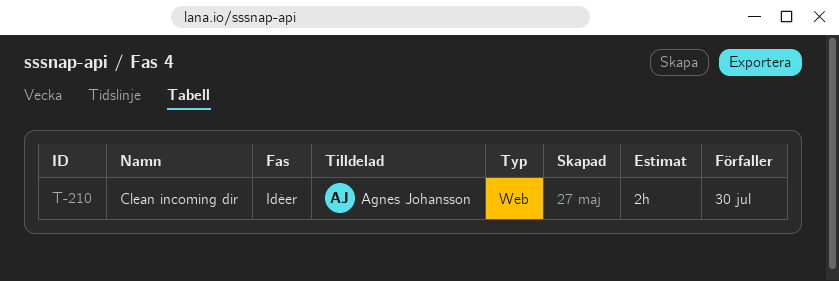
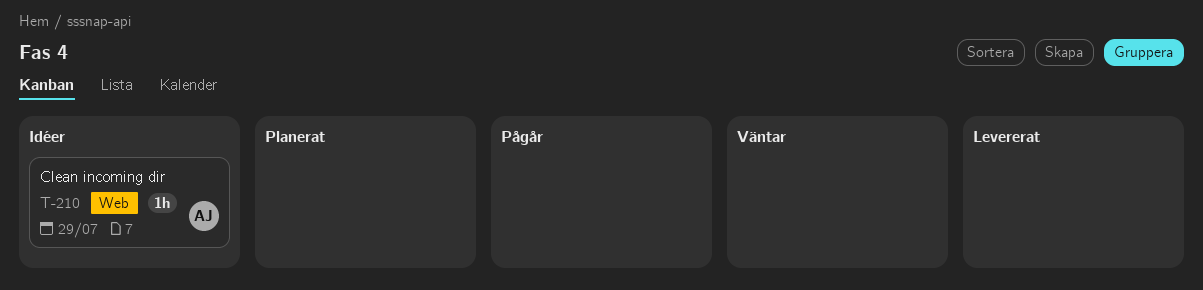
T-210, estimate: 2h -> 1h
T-210, due: Jul 30 -> Jul 29

